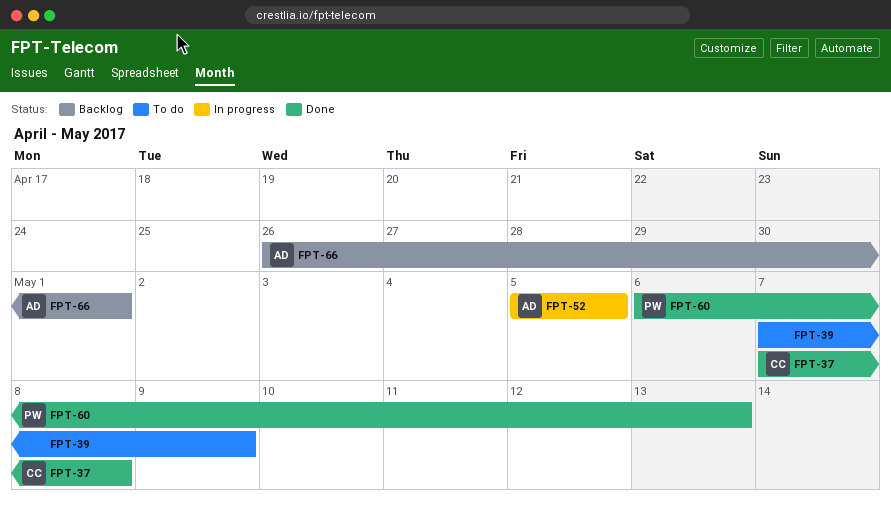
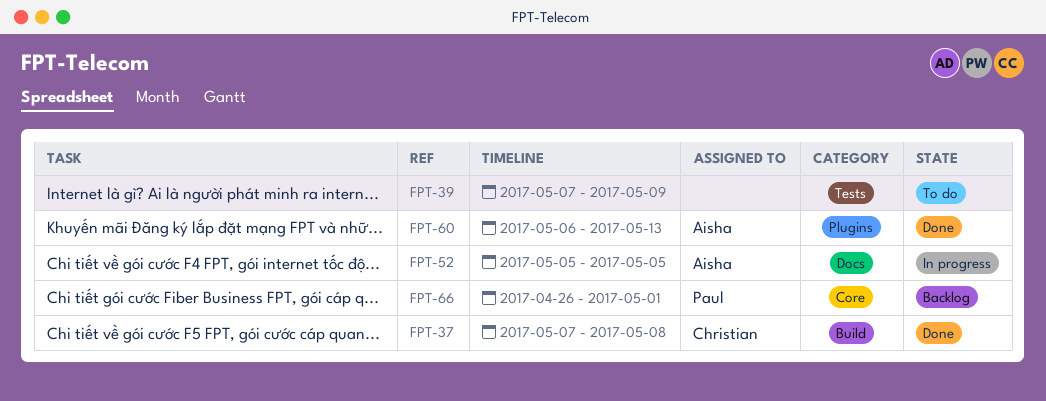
FPT-60, owner: Paul -> Aisha
FPT-66, owner: Aisha -> Paul

